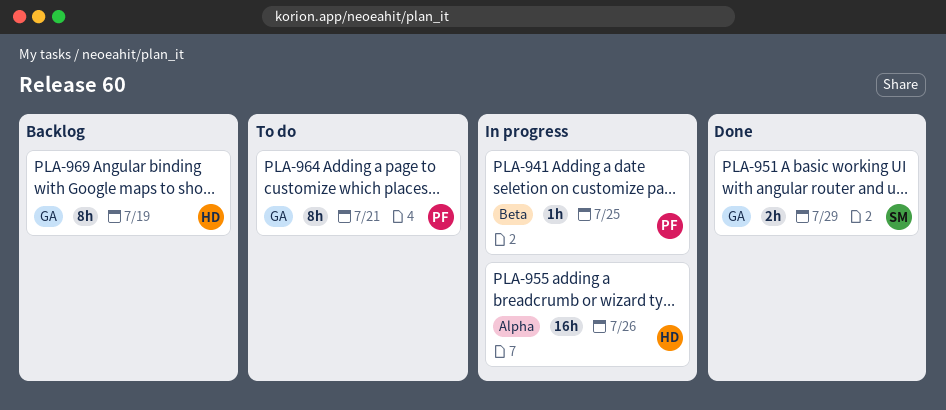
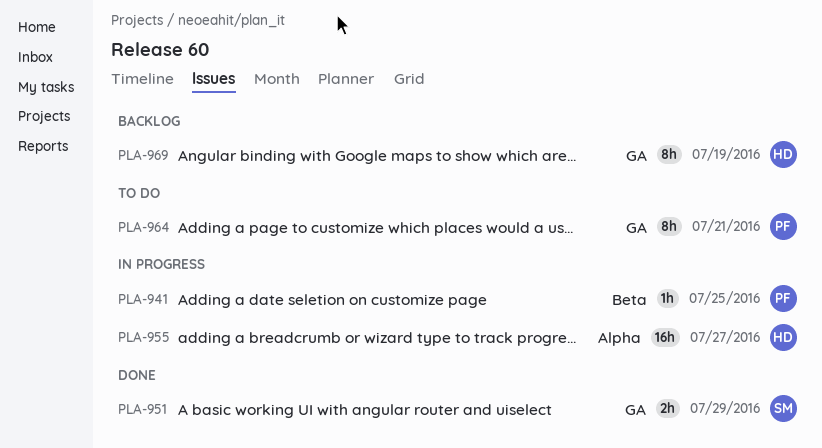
PLA-955, due: Jul 26 -> Jul 27

